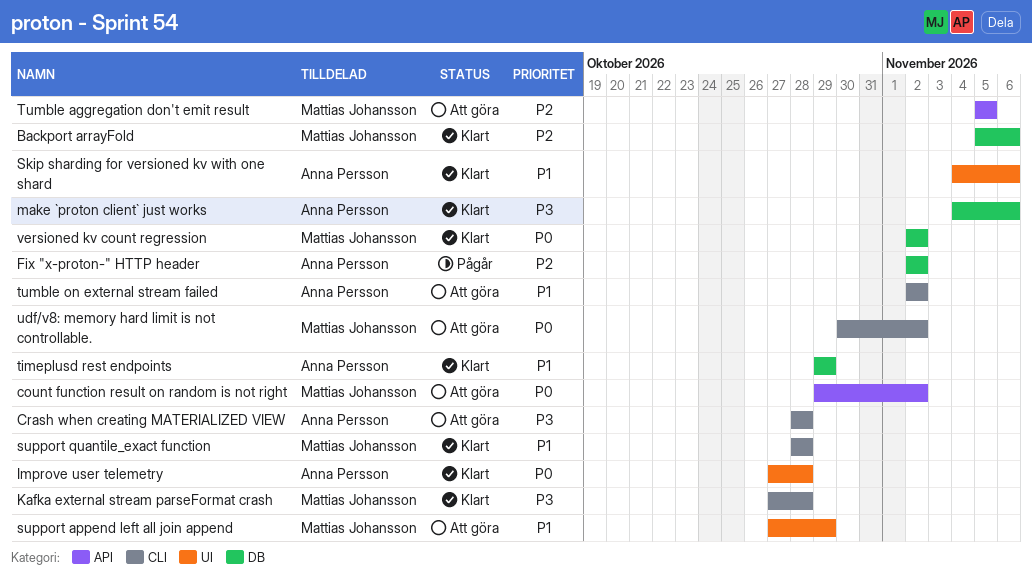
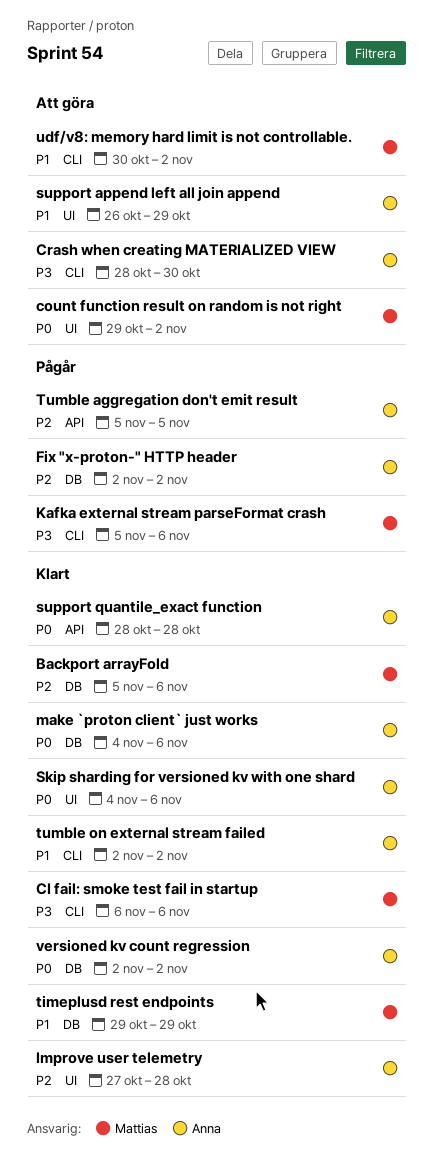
CI fail: smoke test fail in startup: none -> present
count function result on random is not right, label: API -> UI
Crash when creating MATERIALIZED VIEW, due: Oct 28 -> Oct 30
Improve user telemetry, priority: P0 -> P2
Kafka external stream parseFormat crash, status: Klart -> Pågår
Kafka external stream parseFormat crash, start: Oct 27 -> Nov 5
Kafka external stream parseFormat crash, due: Oct 28 -> Nov 6
make `proton client` just works, priority: P3 -> P0
Skip sharding for versioned kv with one shard, priority: P1 -> P0
support append left all join append, owner: Mattias Johansson -> Anna Persson
support append left all join append, start: Oct 27 -> Oct 26
support quantile_exact function, owner: Mattias Johansson -> Anna Persson
support quantile_exact function, priority: P1 -> P0
support quantile_exact function, label: CLI -> API
timeplusd rest endpoints, owner: Anna Persson -> Mattias Johansson
Tumble aggregation don't emit result, status: Att göra -> Pågår
Tumble aggregation don't emit result, owner: Mattias Johansson -> Anna Persson
tumble on external stream failed, status: Att göra -> Klart
udf/v8: memory hard limit is not controllable., priority: P0 -> P1
versioned kv count regression, owner: Mattias Johansson -> Anna Persson

